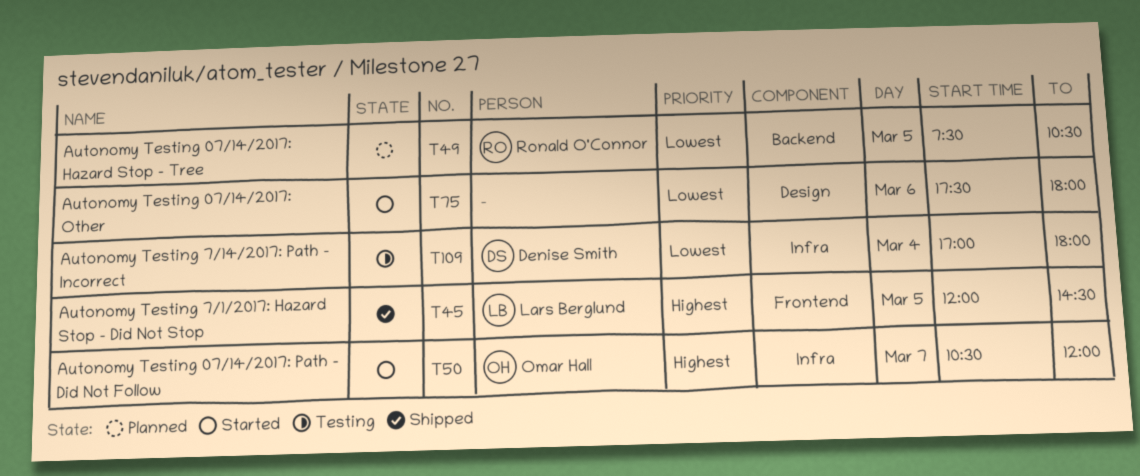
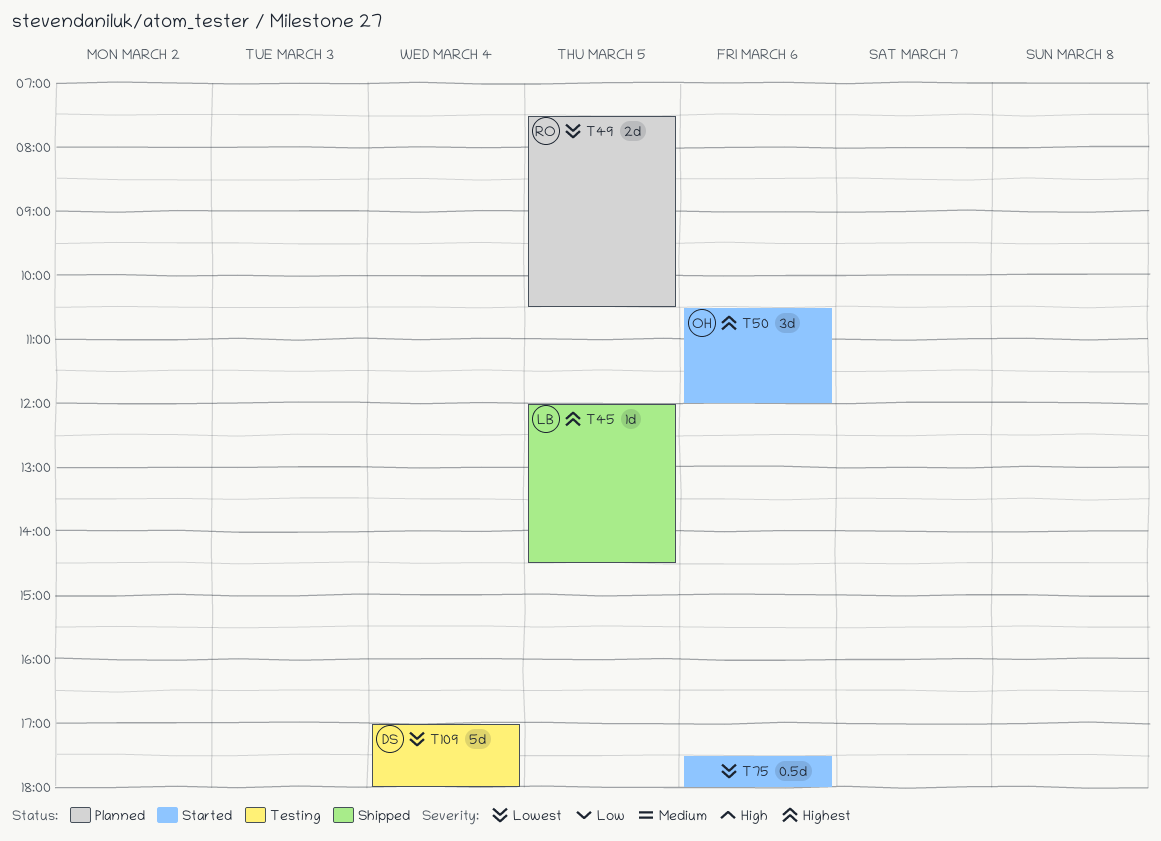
T50, day: Mar 7 -> Mar 6

